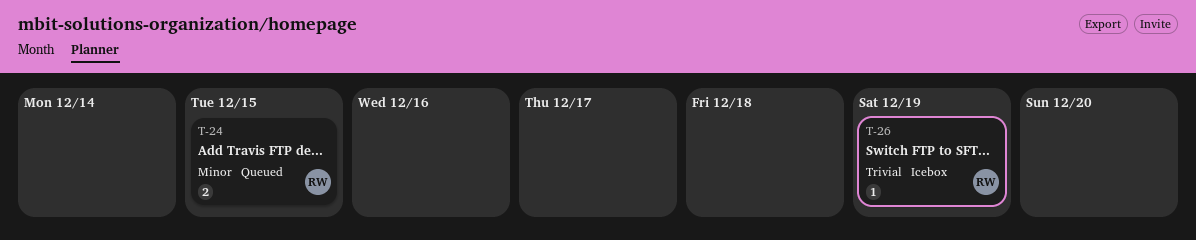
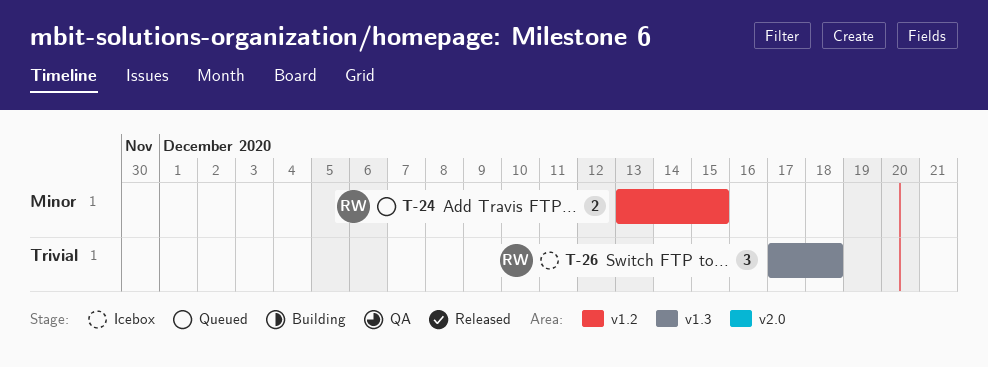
T-26, estimate: 1 -> 3
T-26, due: Dec 19 -> Dec 18

